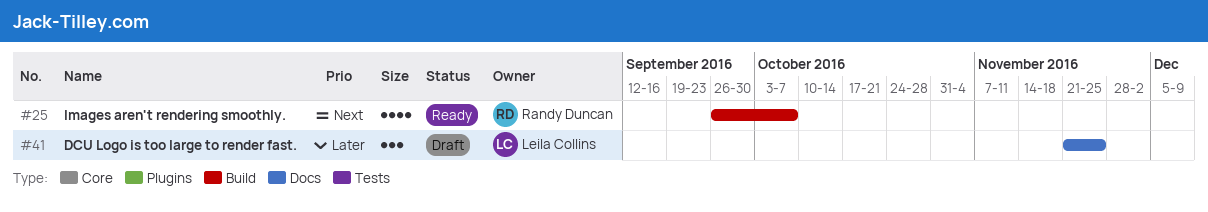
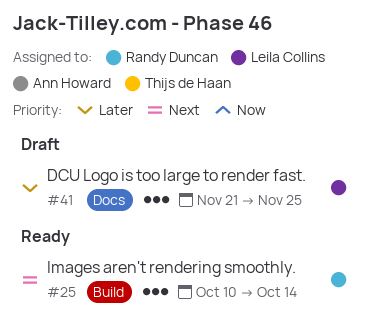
#25, estimate: 4 -> 3
#25, start: Sep 26 -> Oct 10
#25, due: Oct 7 -> Oct 14

